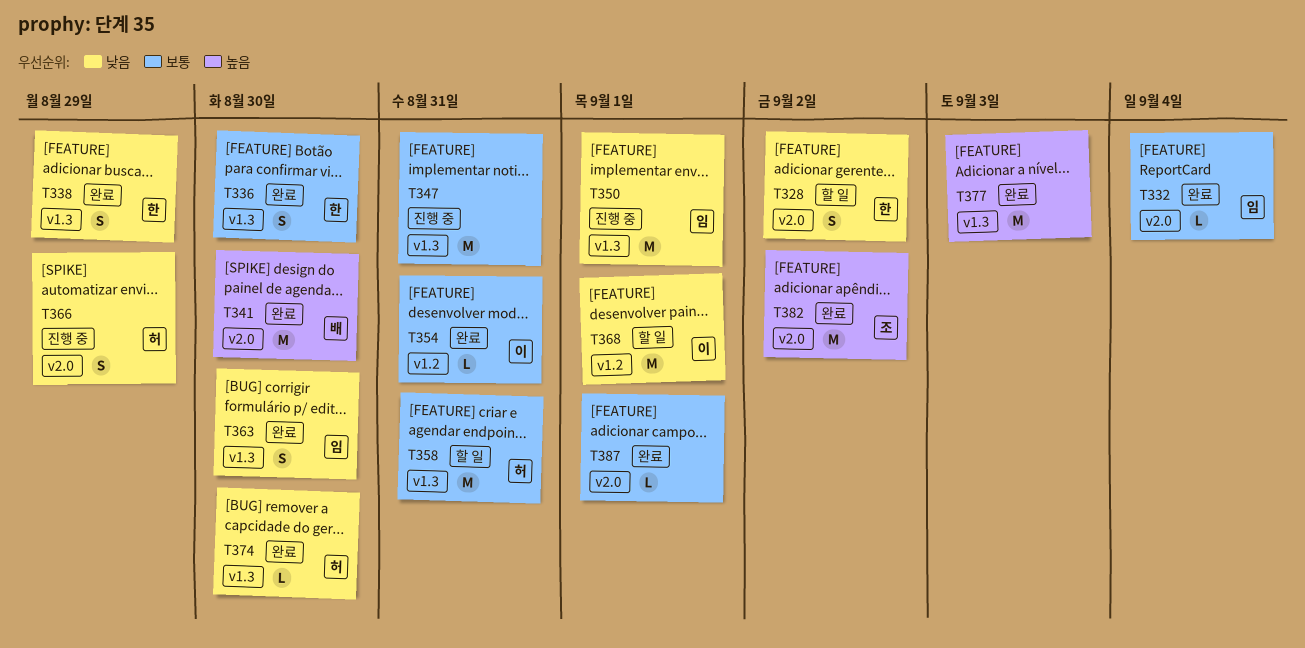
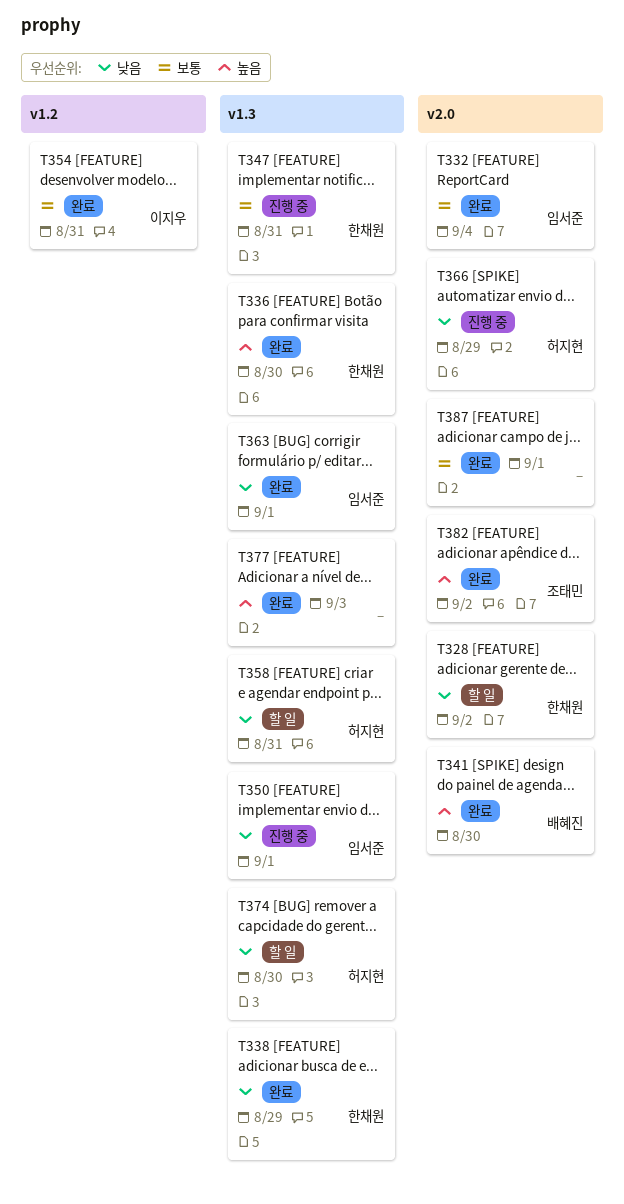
T336, priority: 보통 -> 높음
T347, owner: none -> 한채원
T358, priority: 보통 -> 낮음
T363, due: Aug 30 -> Sep 1
T368: present -> none
T374, status: 완료 -> 할 일

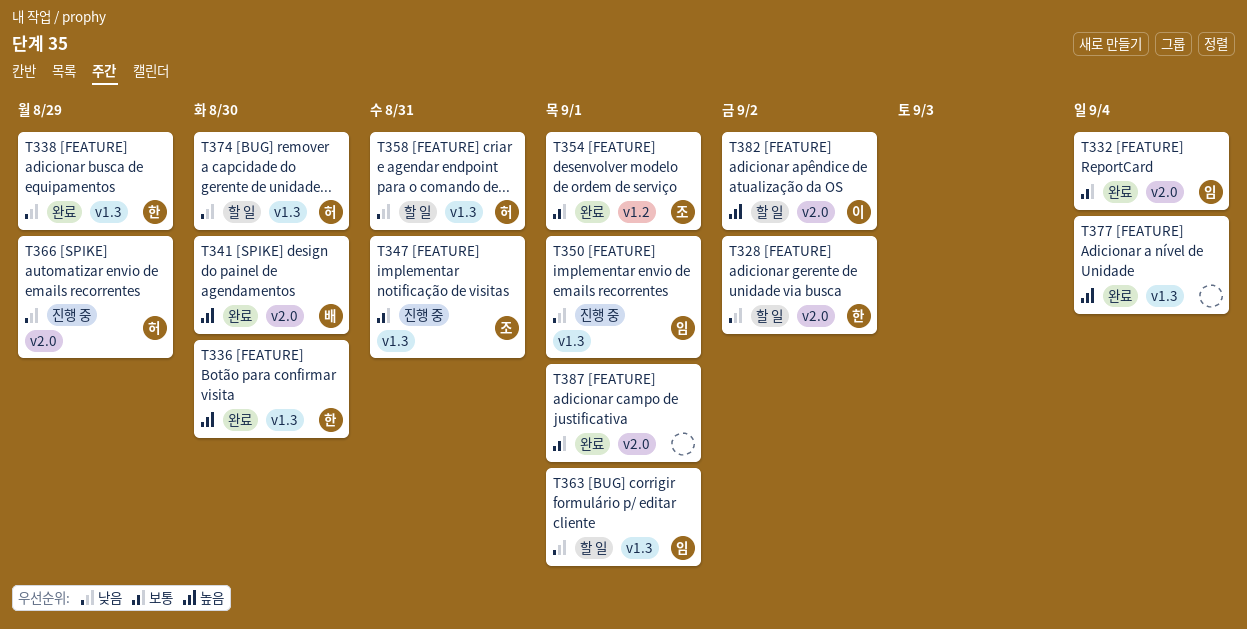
T347, owner: 한채원 -> 조태민
T354, owner: 이지우 -> 조태민
T354, due: Aug 31 -> Sep 1
T363, status: 완료 -> 할 일
T377, due: Sep 3 -> Sep 4
T382, status: 완료 -> 할 일
T382, owner: 조태민 -> 이지우

